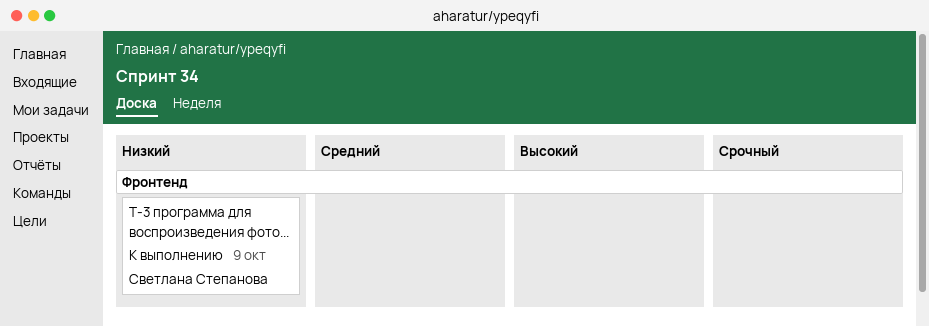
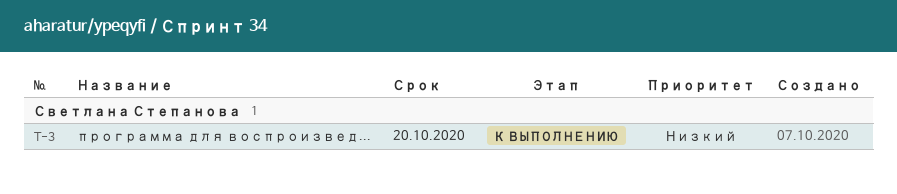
T-3, due: Oct 9 -> Oct 20

